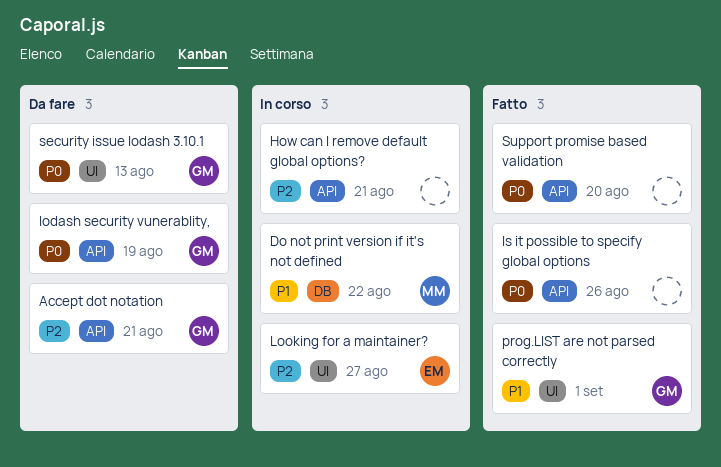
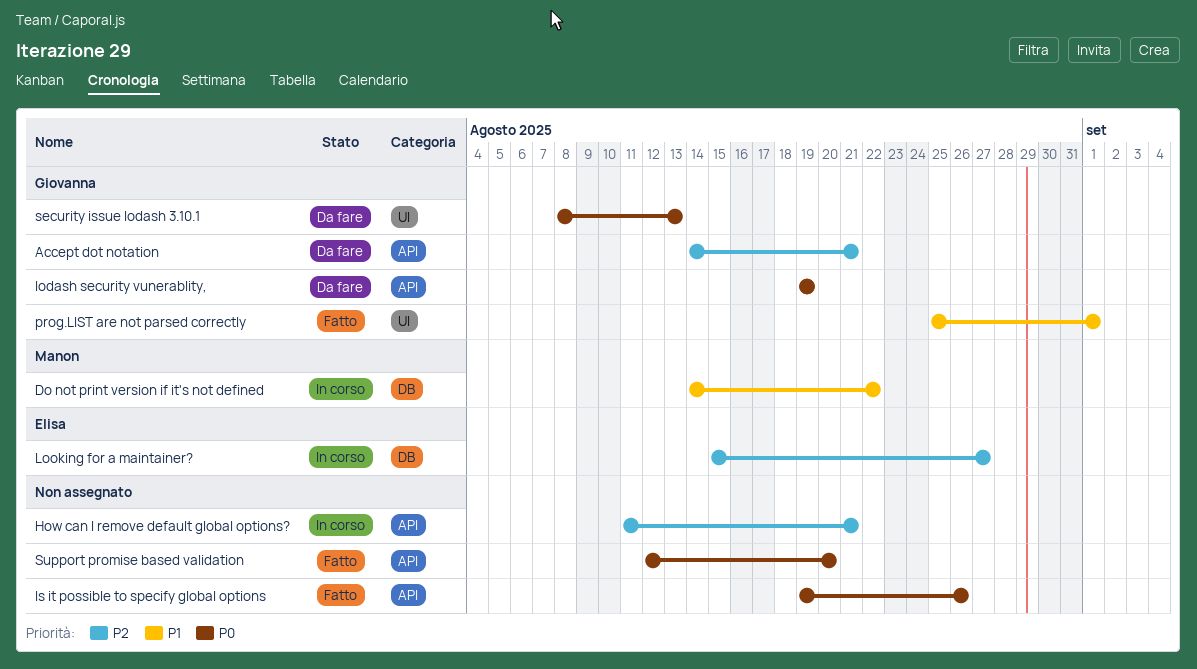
Looking for a maintainer?, label: UI -> DB

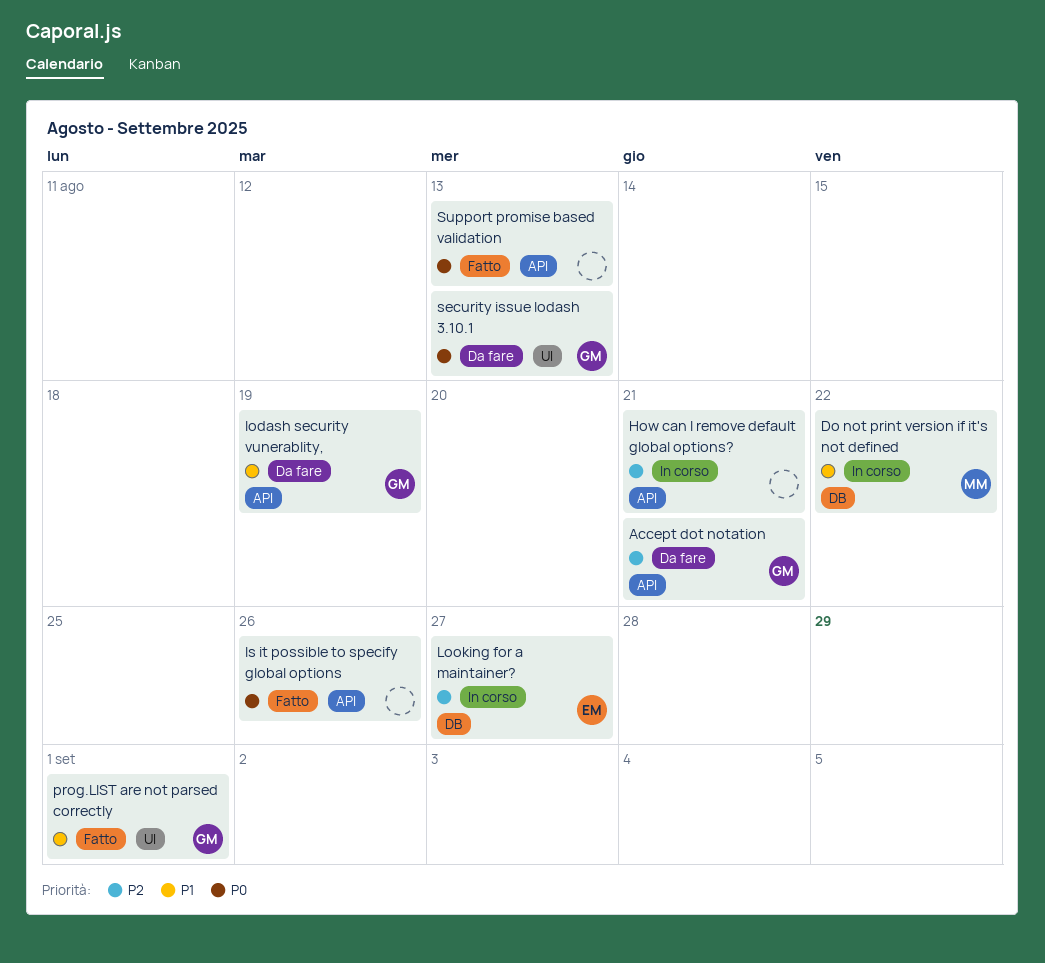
lodash security vunerablity,, priority: P0 -> P1
Support promise based validation, due: Aug 20 -> Aug 13

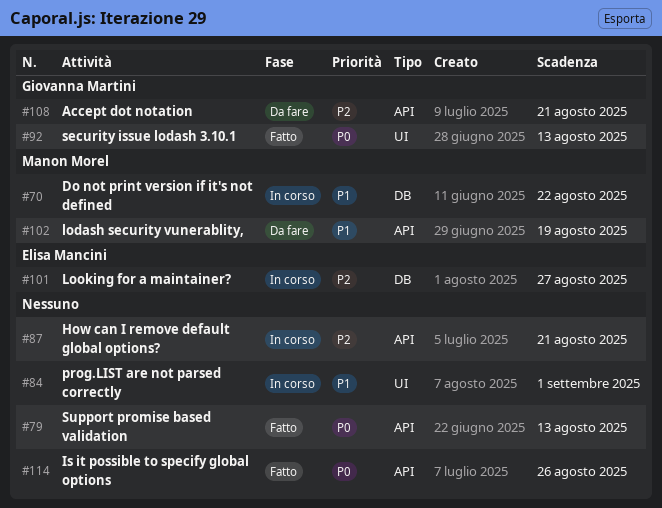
lodash security vunerablity,, owner: Giovanna Martini -> Manon Morel
prog.LIST are not parsed correctly, status: Fatto -> In corso
prog.LIST are not parsed correctly, owner: Giovanna Martini -> none
security issue lodash 3.10.1, status: Da fare -> Fatto

